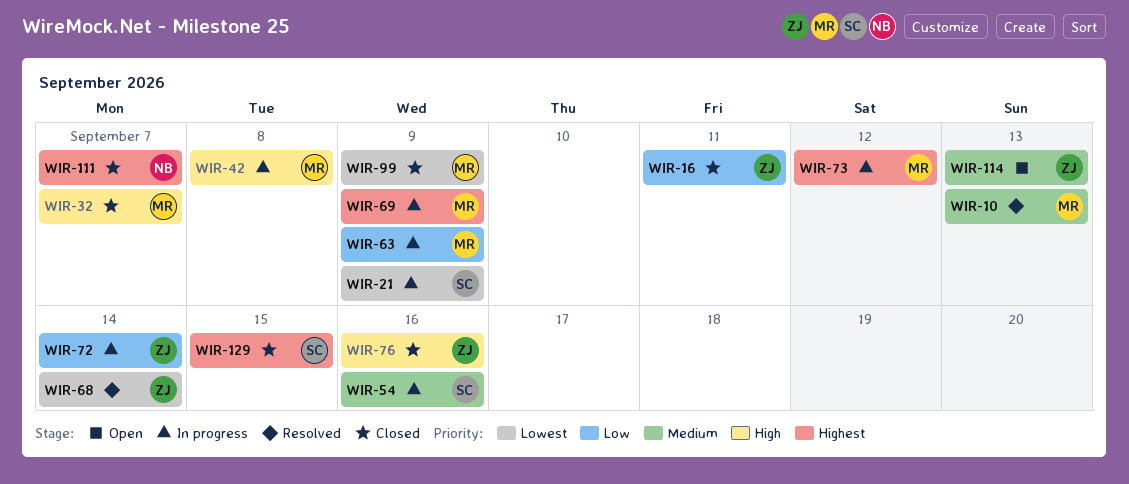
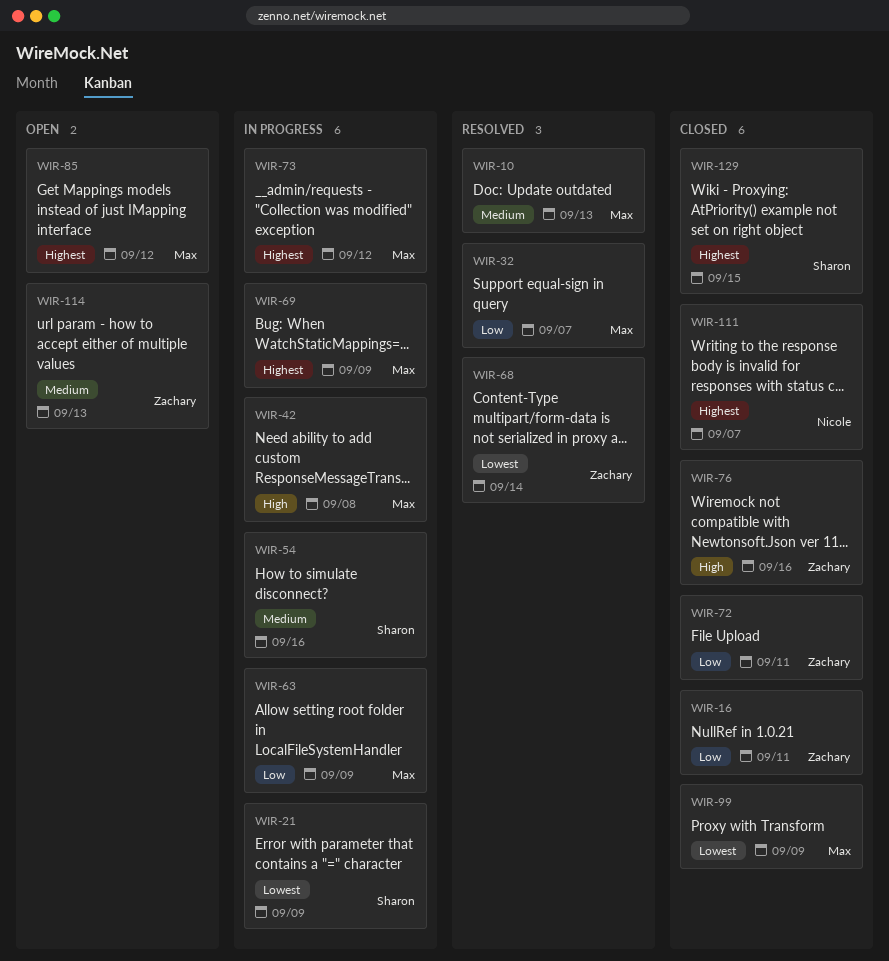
WIR-32, status: Closed -> Resolved
WIR-32, priority: High -> Low
WIR-72, status: In progress -> Closed
WIR-72, due: Sep 14 -> Sep 11
WIR-85: none -> present

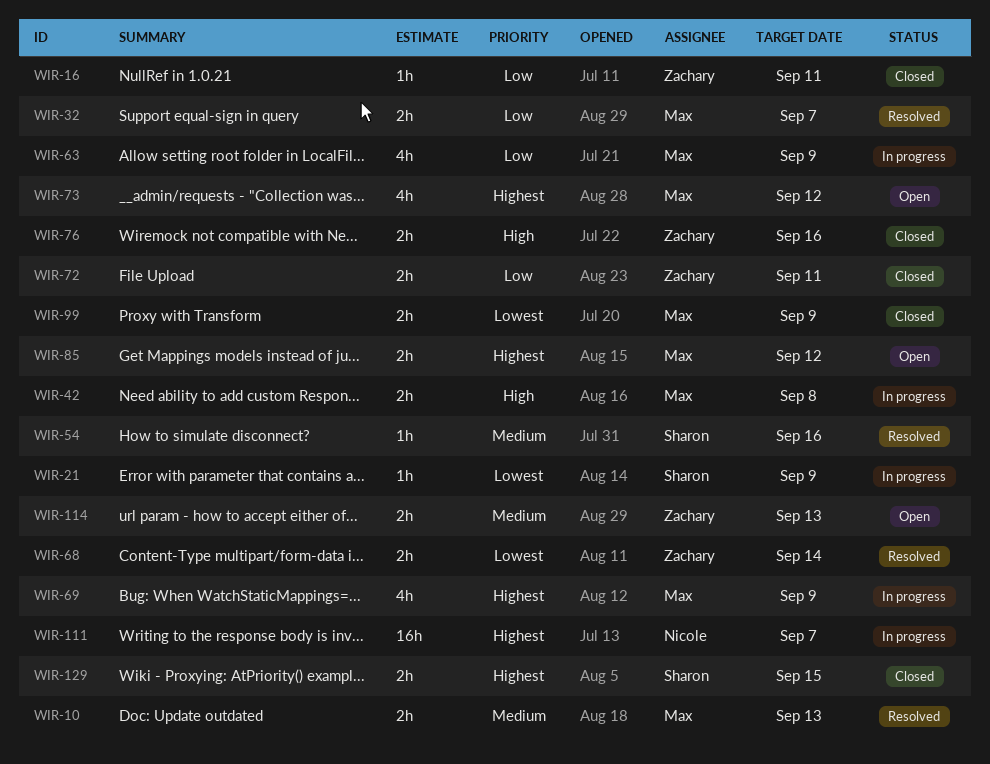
WIR-54, status: In progress -> Resolved
WIR-73, status: In progress -> Open
WIR-111, status: Closed -> In progress

